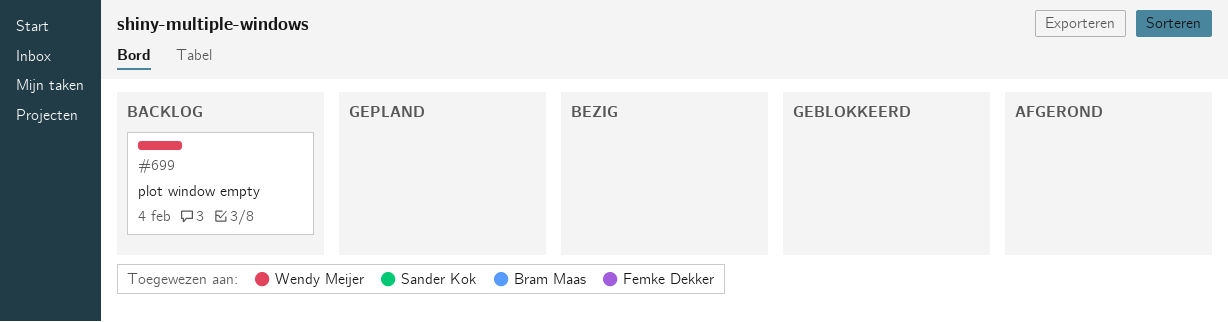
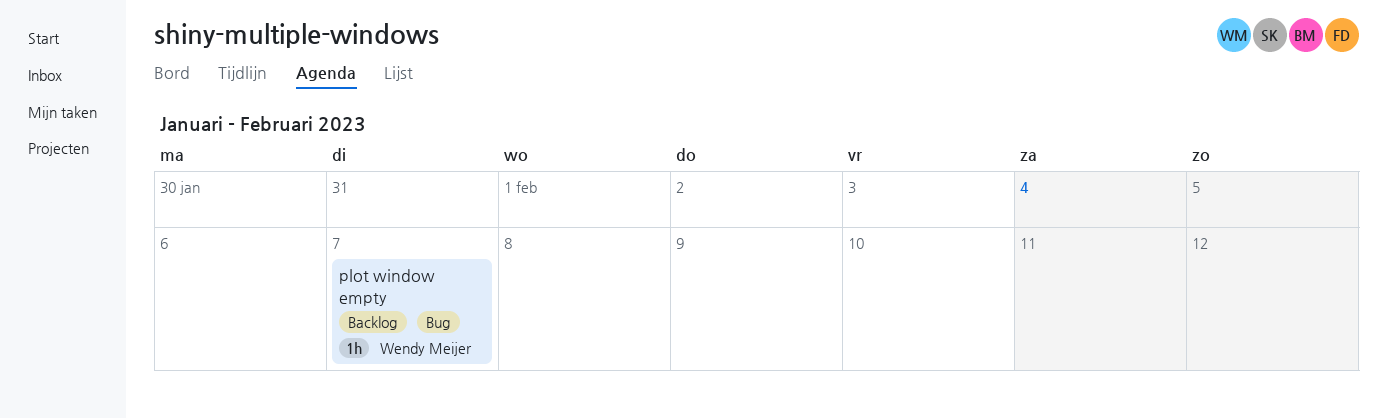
plot window empty, due: Feb 4 -> Feb 7

